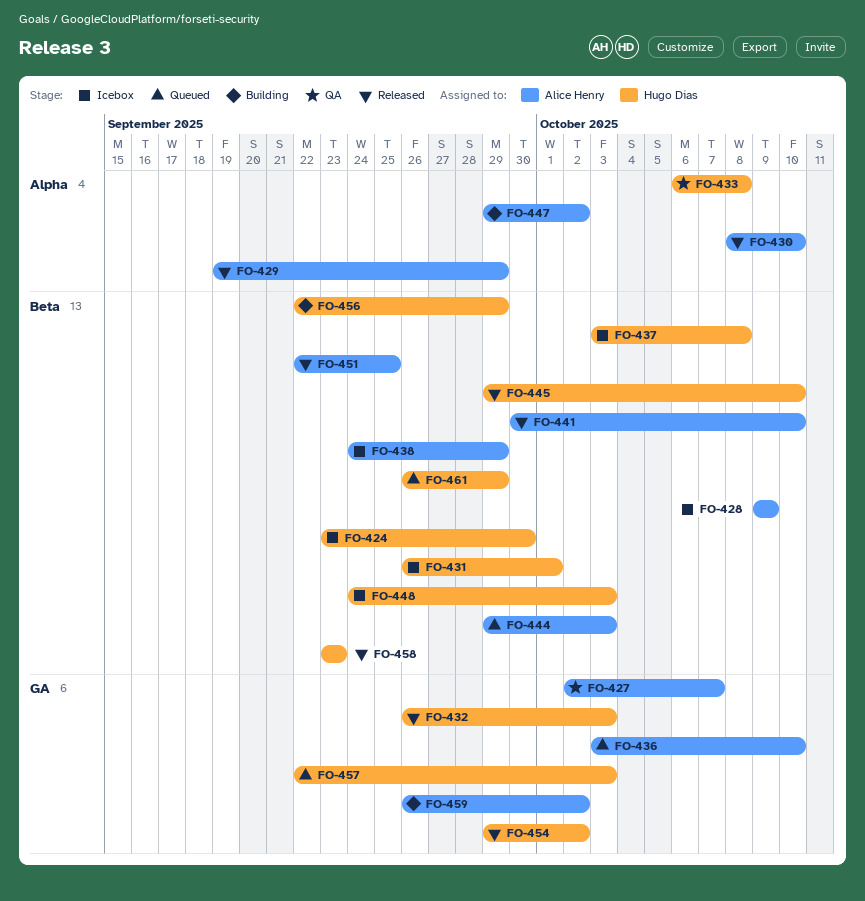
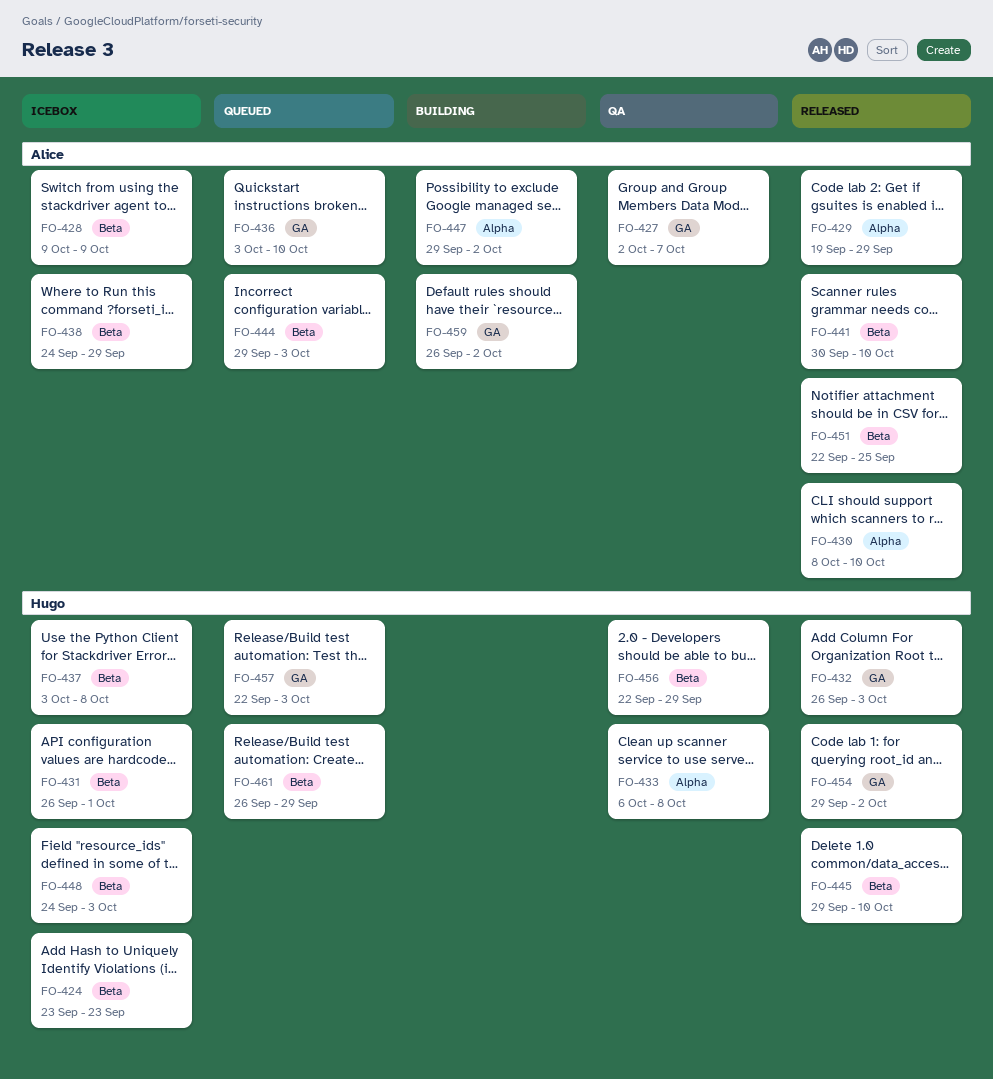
FO-424, due: Sep 30 -> Sep 23
FO-456, status: Building -> QA
FO-458: present -> none

